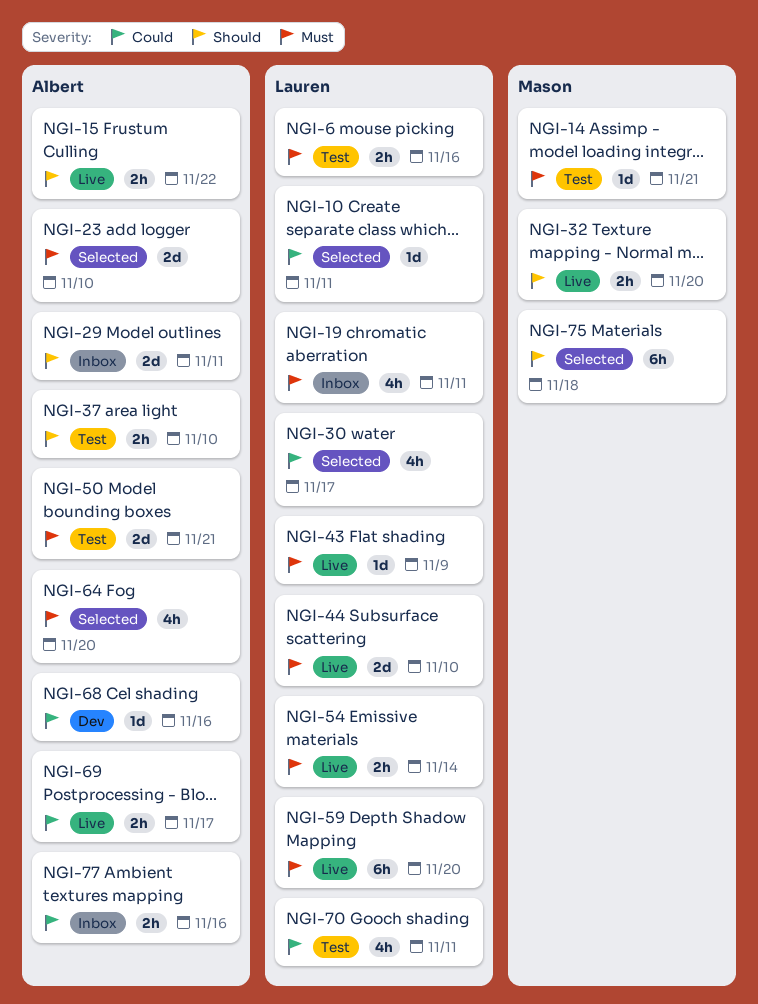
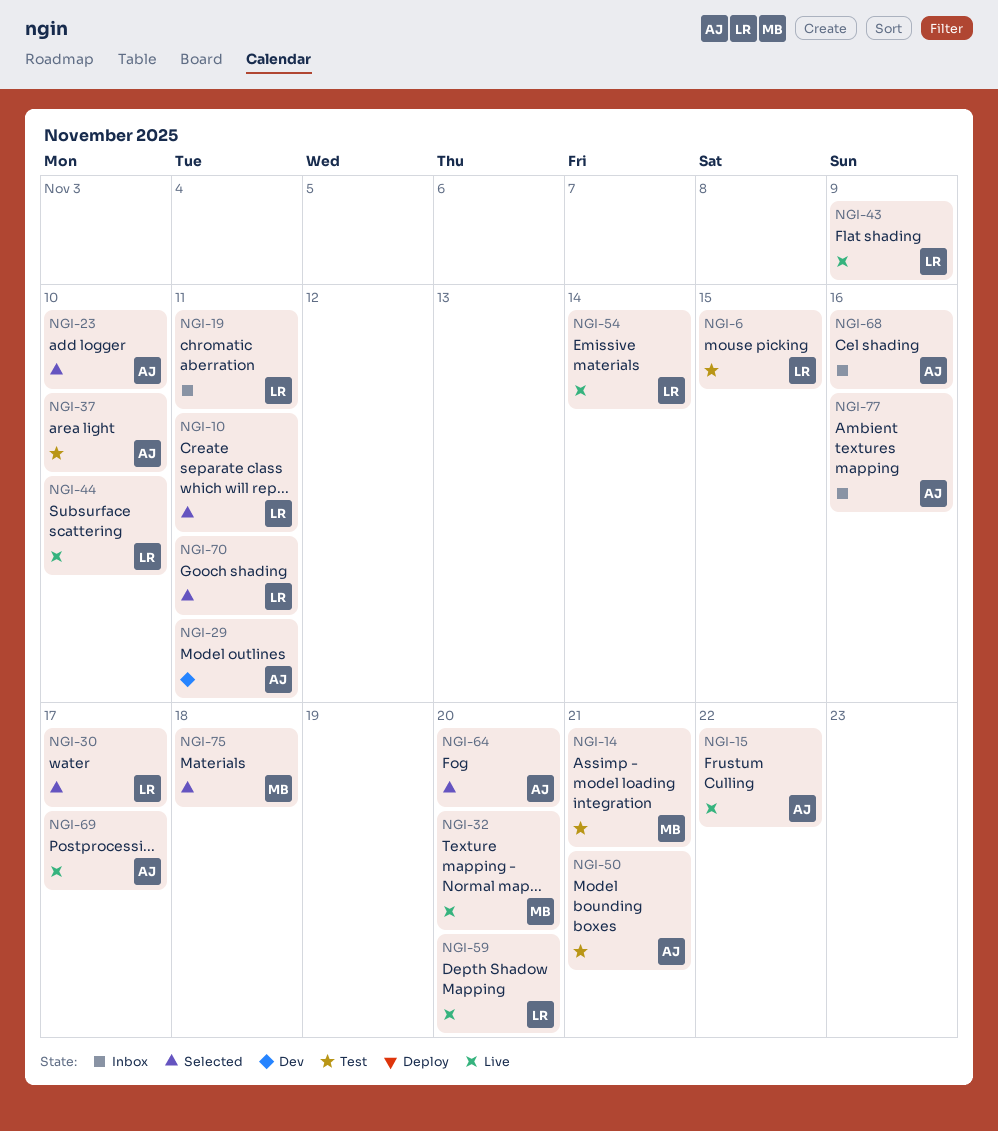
NGI-6, due: Nov 16 -> Nov 15
NGI-29, status: Inbox -> Dev
NGI-68, status: Dev -> Inbox
NGI-70, status: Test -> Selected

